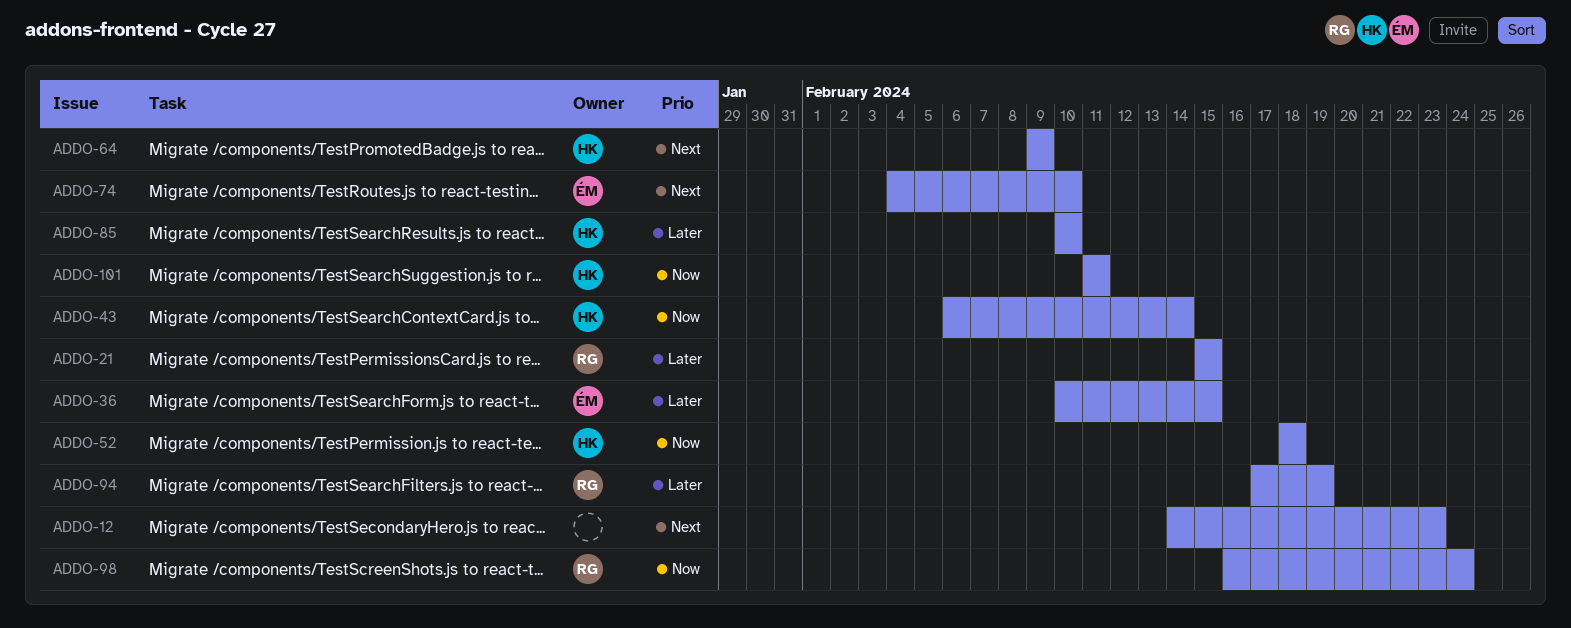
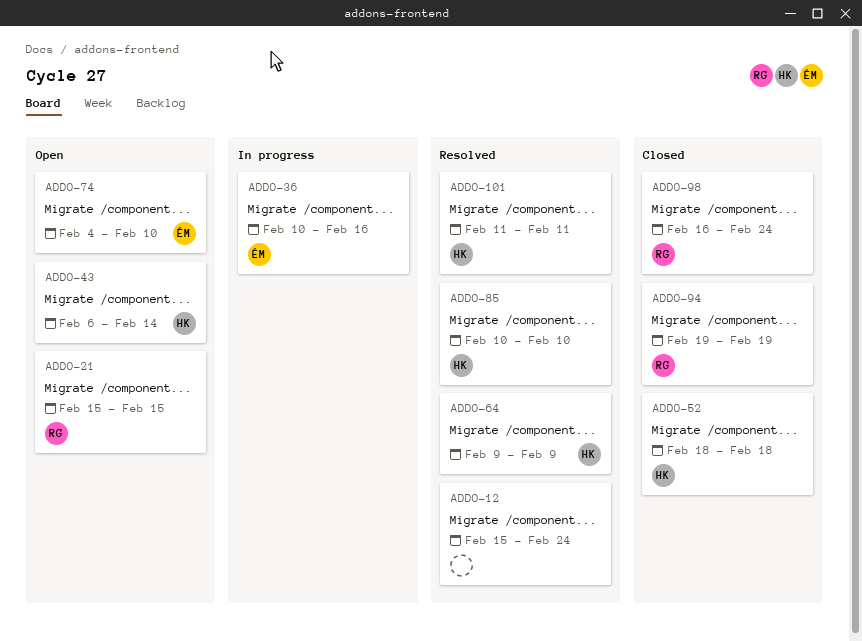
ADDO-12, start: Feb 14 -> Feb 15
ADDO-12, due: Feb 23 -> Feb 24
ADDO-36, due: Feb 15 -> Feb 16
ADDO-94, start: Feb 17 -> Feb 19

